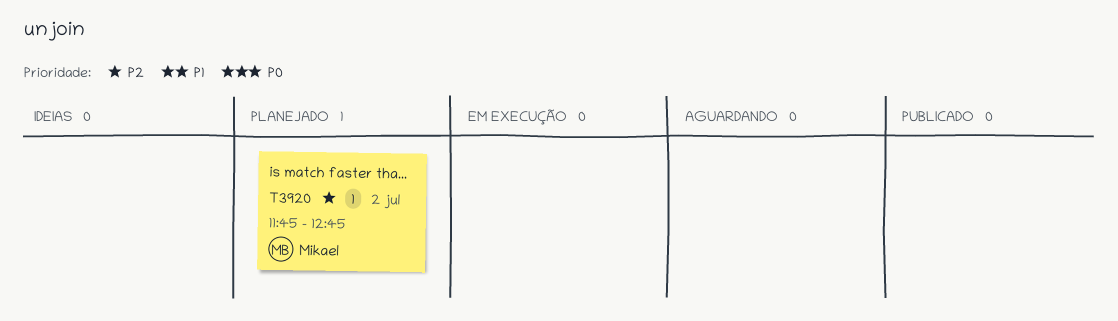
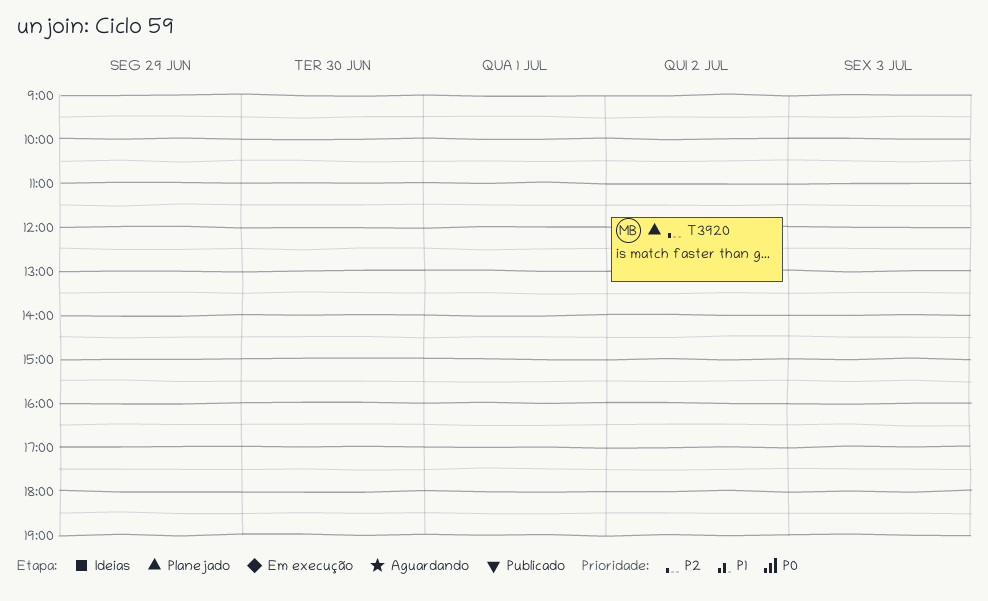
T3920, ends: 12:45 -> 13:15

